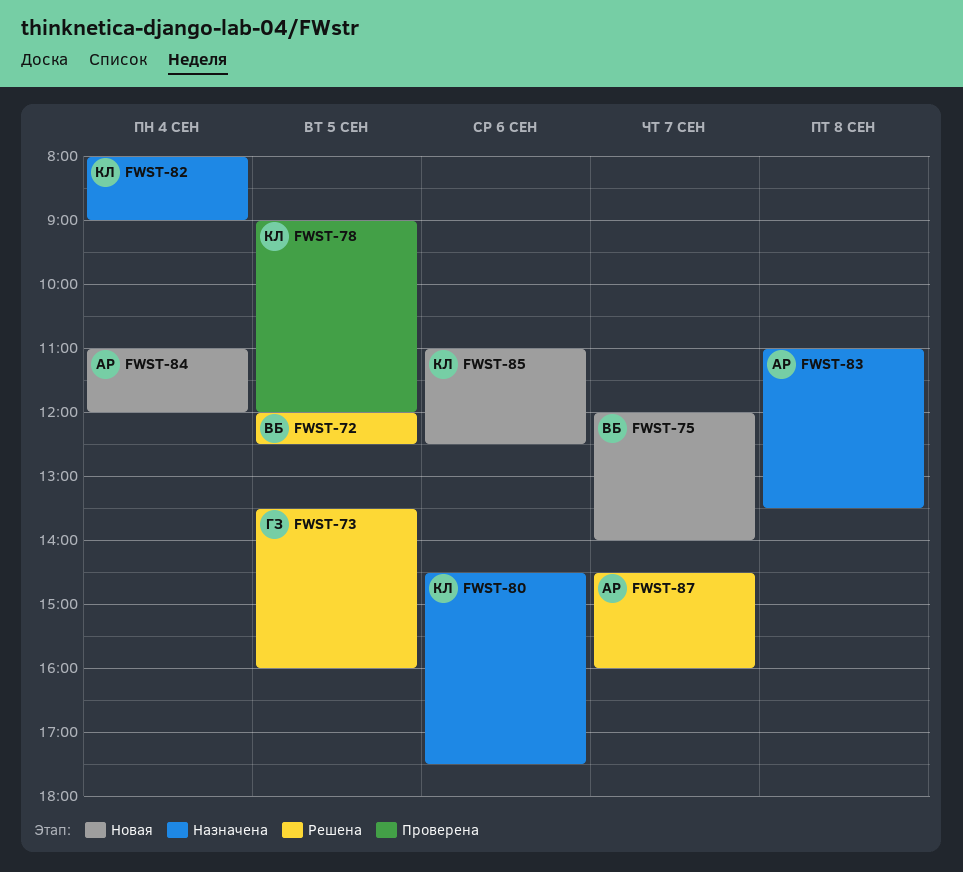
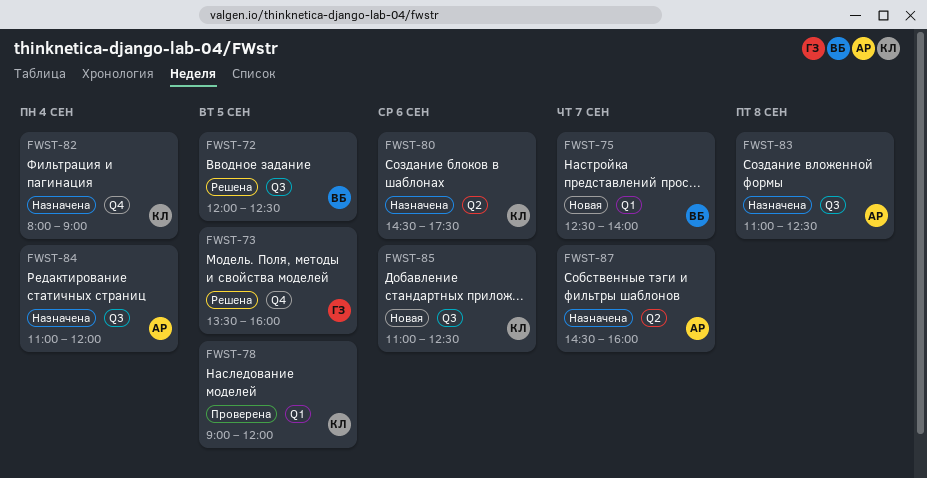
FWST-75, begins: 12:00 -> 12:30
FWST-83, ends: 13:30 -> 12:30
FWST-84, status: Новая -> Назначена
FWST-87, status: Решена -> Назначена

